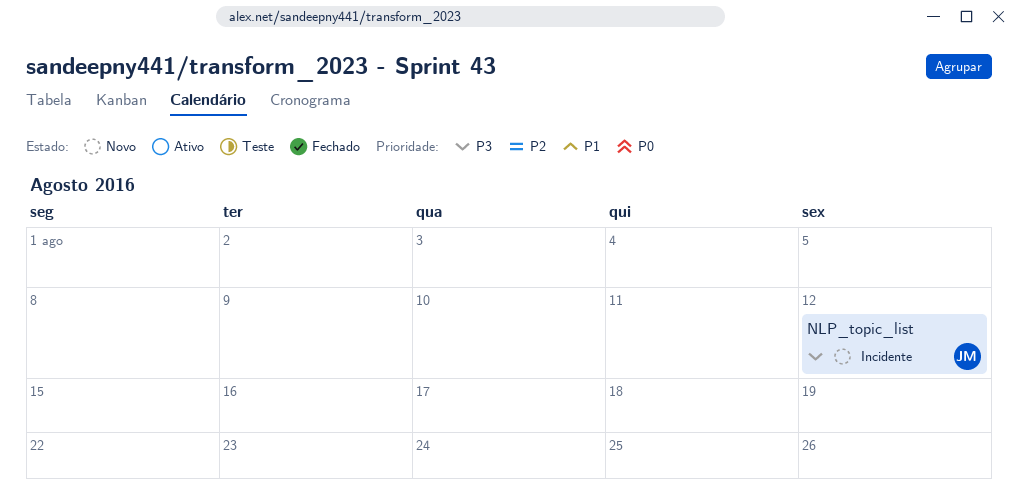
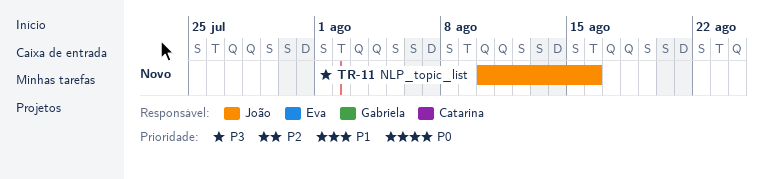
NLP_topic_list, due: Aug 12 -> Aug 16

